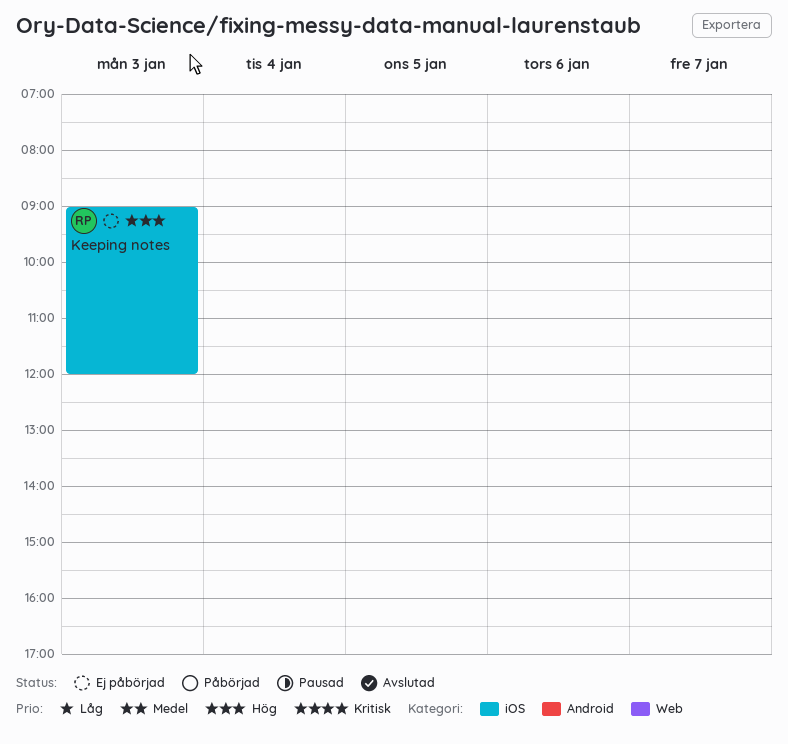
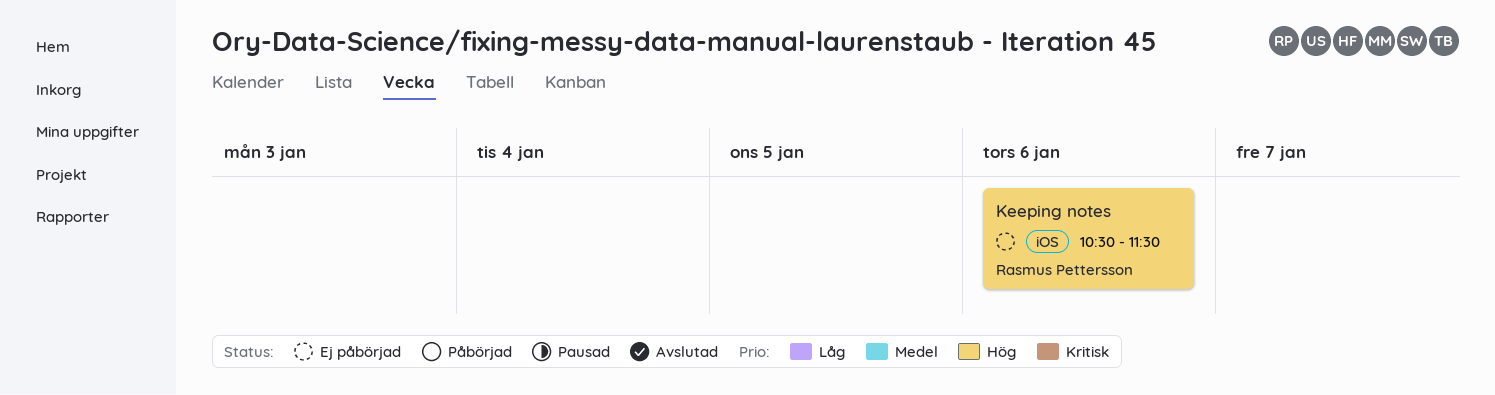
Keeping notes, day: Jan 3 -> Jan 6
Keeping notes, begins: 09:00 -> 10:30
Keeping notes, ends: 12:00 -> 11:30

